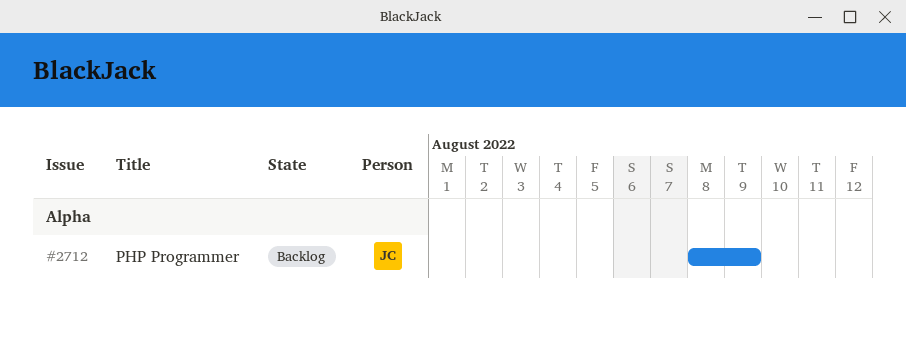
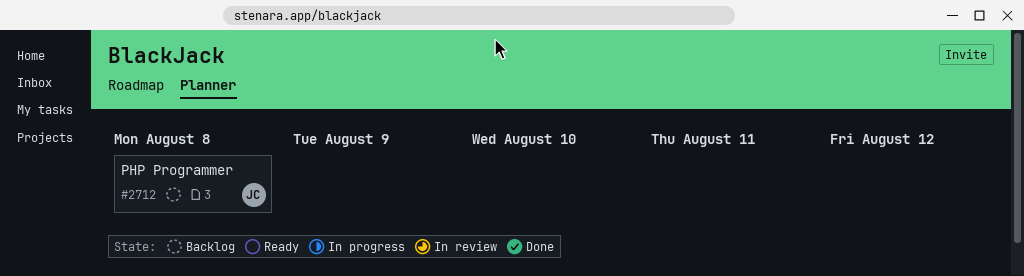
#2712, due: Aug 9 -> Aug 8

